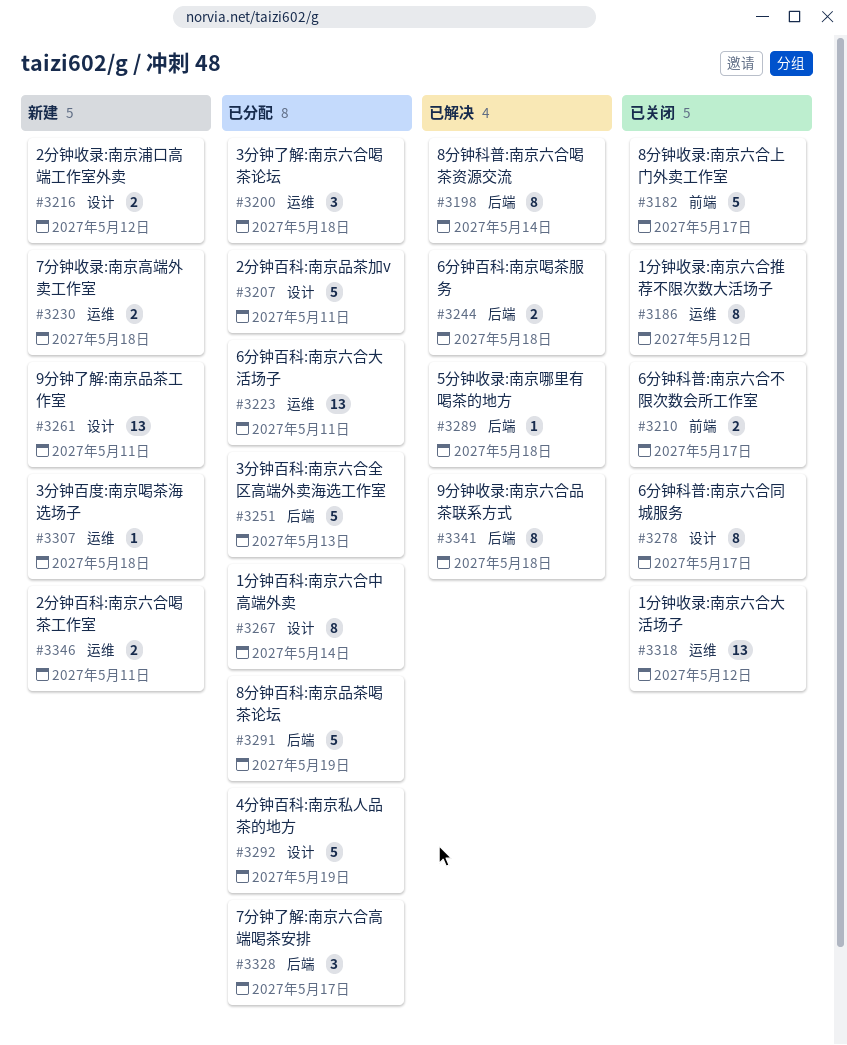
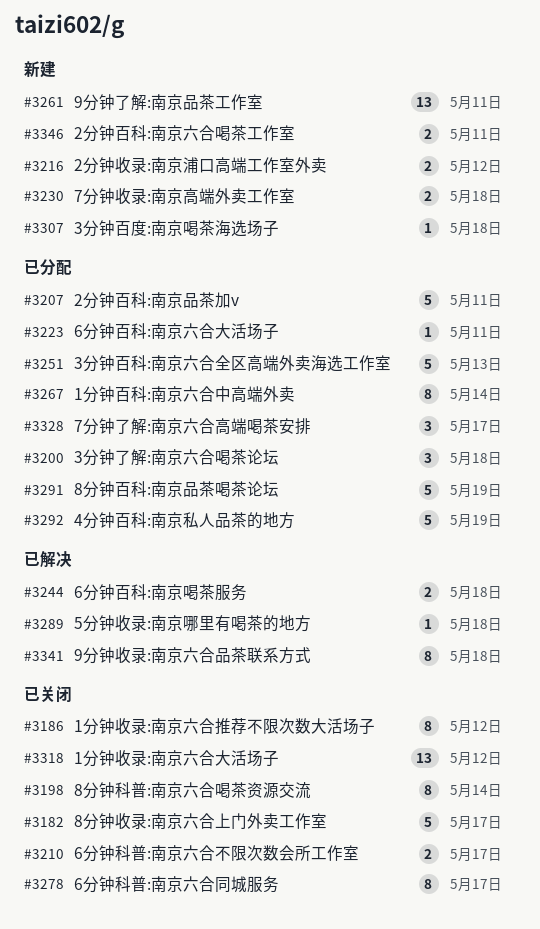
#3198, status: 已解决 -> 已关闭
#3223, estimate: 13 -> 1

